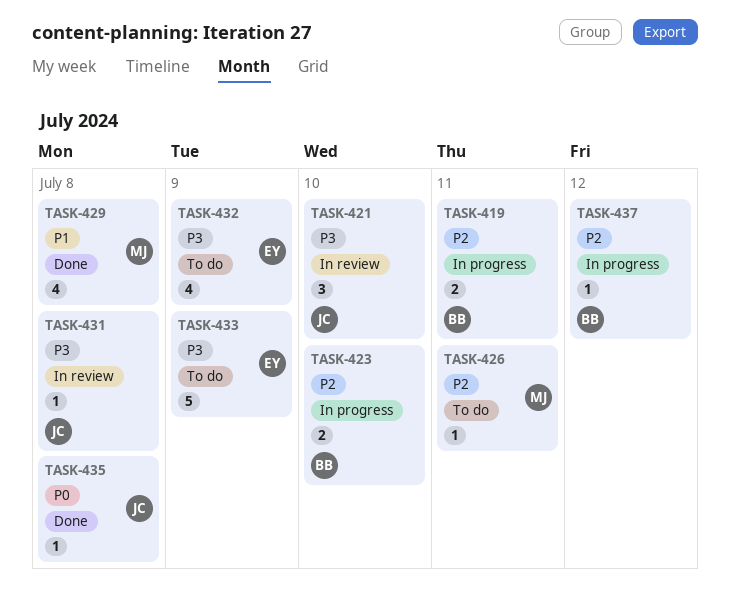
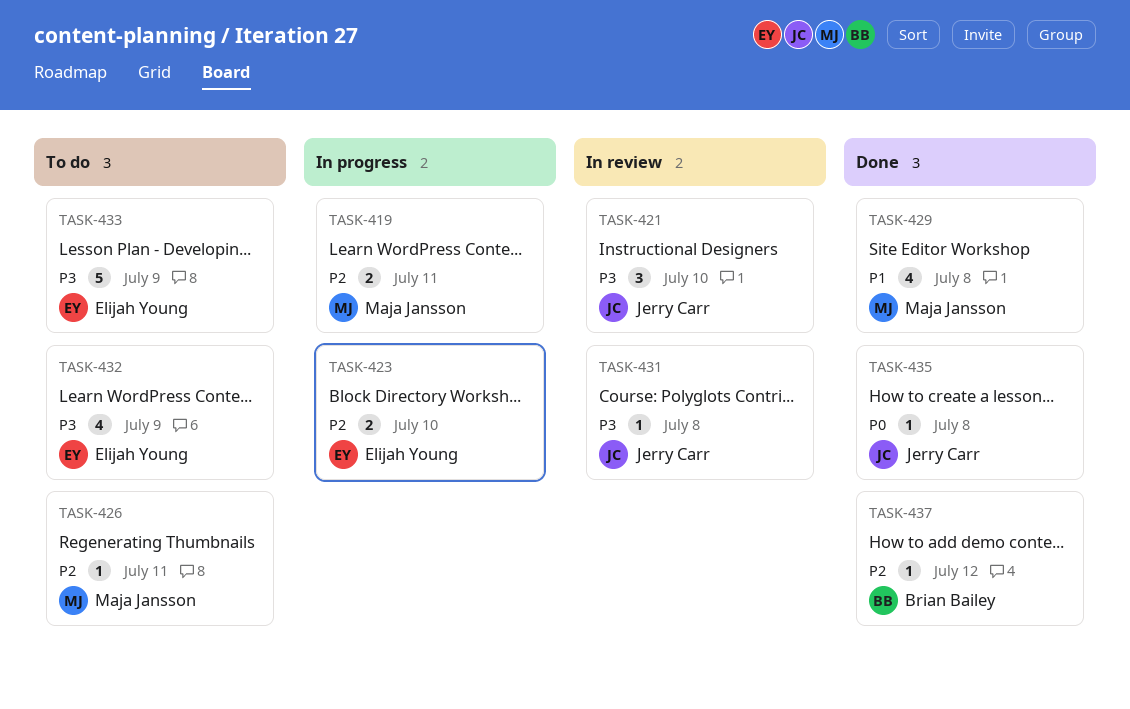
TASK-419, owner: Brian Bailey -> Maja Jansson
TASK-423, owner: Brian Bailey -> Elijah Young
TASK-437, status: In progress -> Done

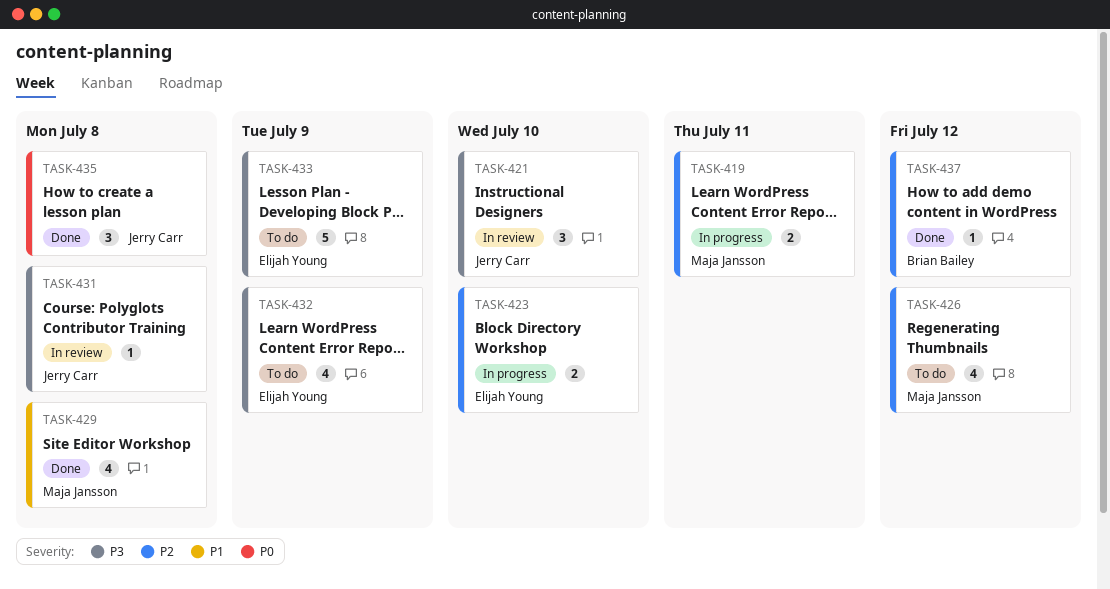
TASK-426, estimate: 1 -> 4
TASK-426, due: Jul 11 -> Jul 12
TASK-435, estimate: 1 -> 3

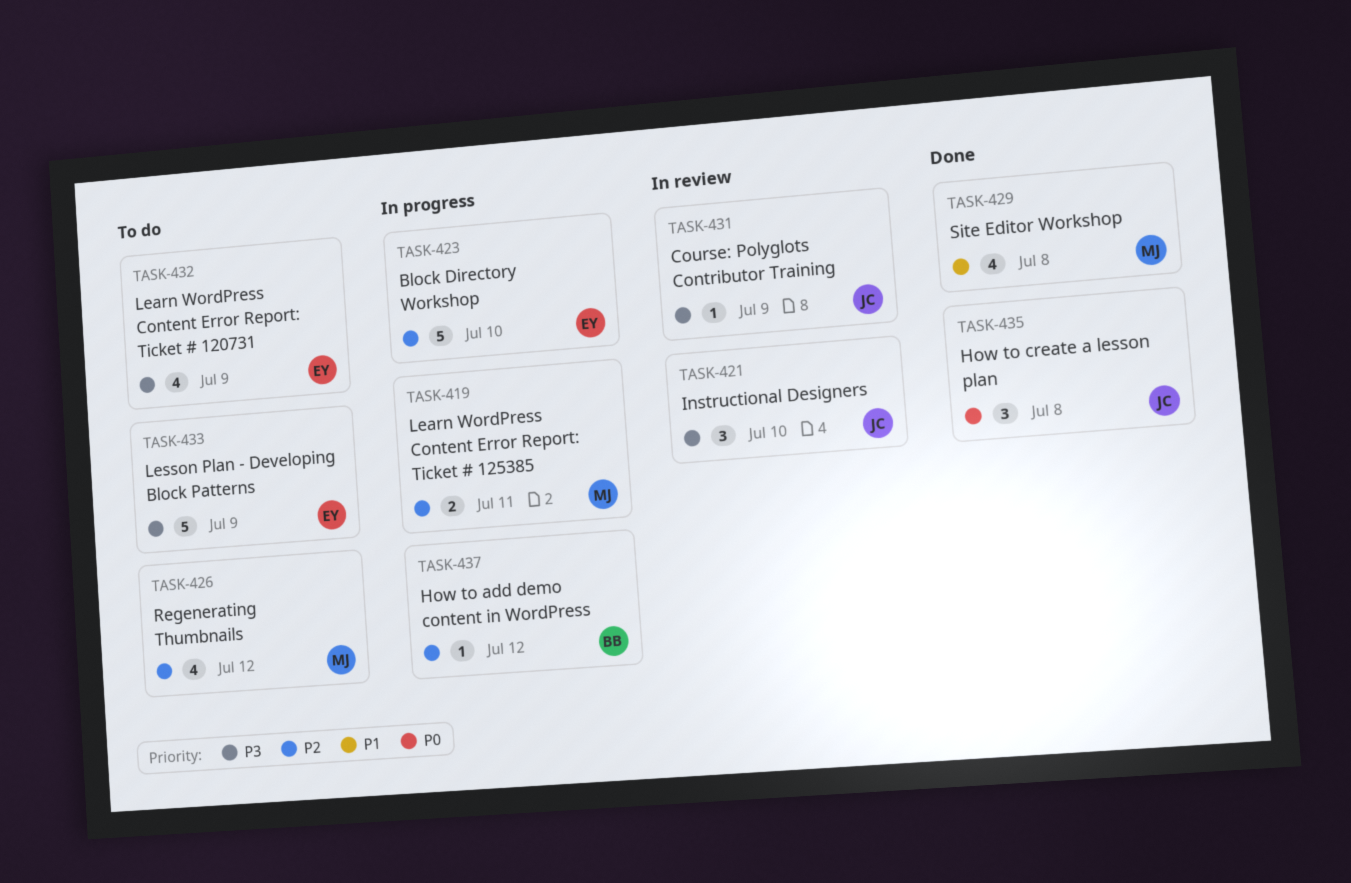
TASK-423, estimate: 2 -> 5
TASK-431, due: Jul 8 -> Jul 9
TASK-437, status: Done -> In progress

